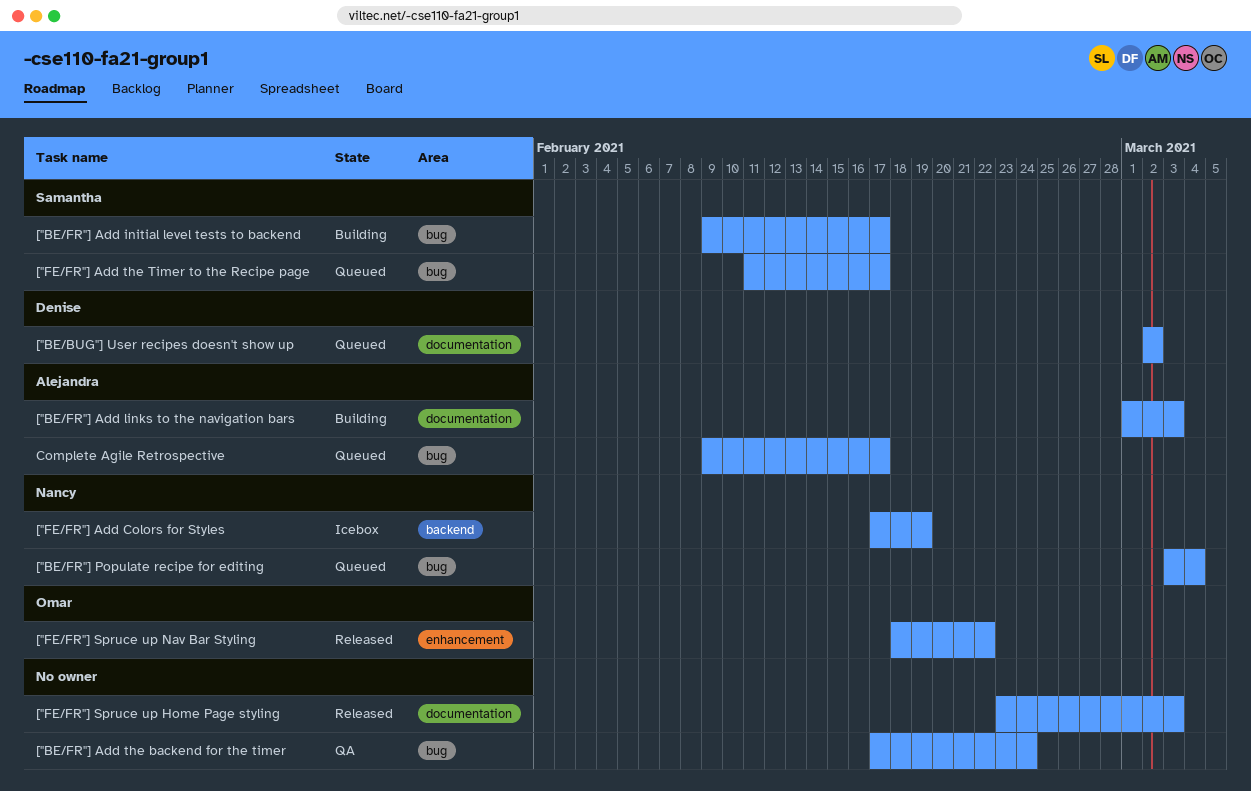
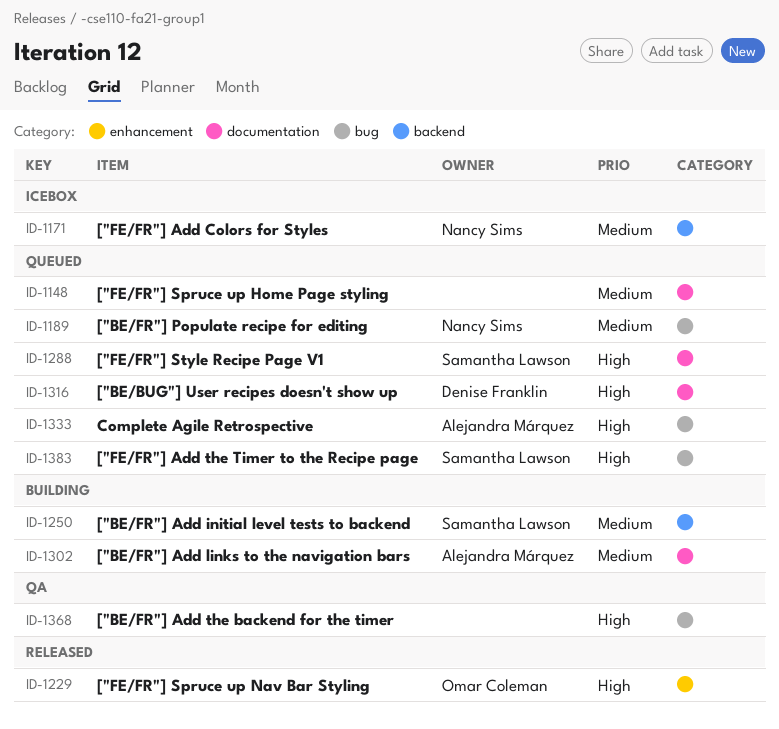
["BE/FR"] Add initial level tests to backend, label: bug -> backend
["FE/FR"] Spruce up Home Page styling, status: Released -> Queued
["FE/FR"] Style Recipe Page V1: none -> present

